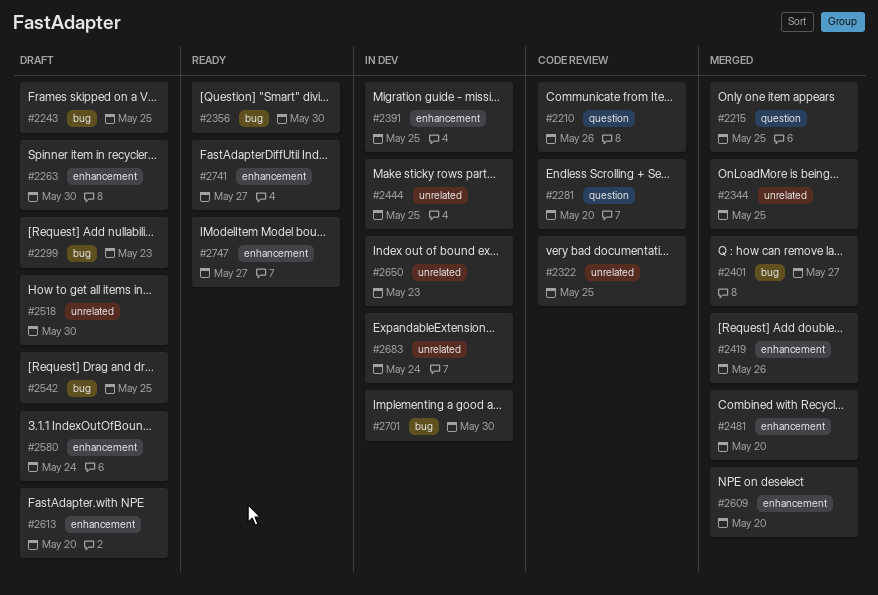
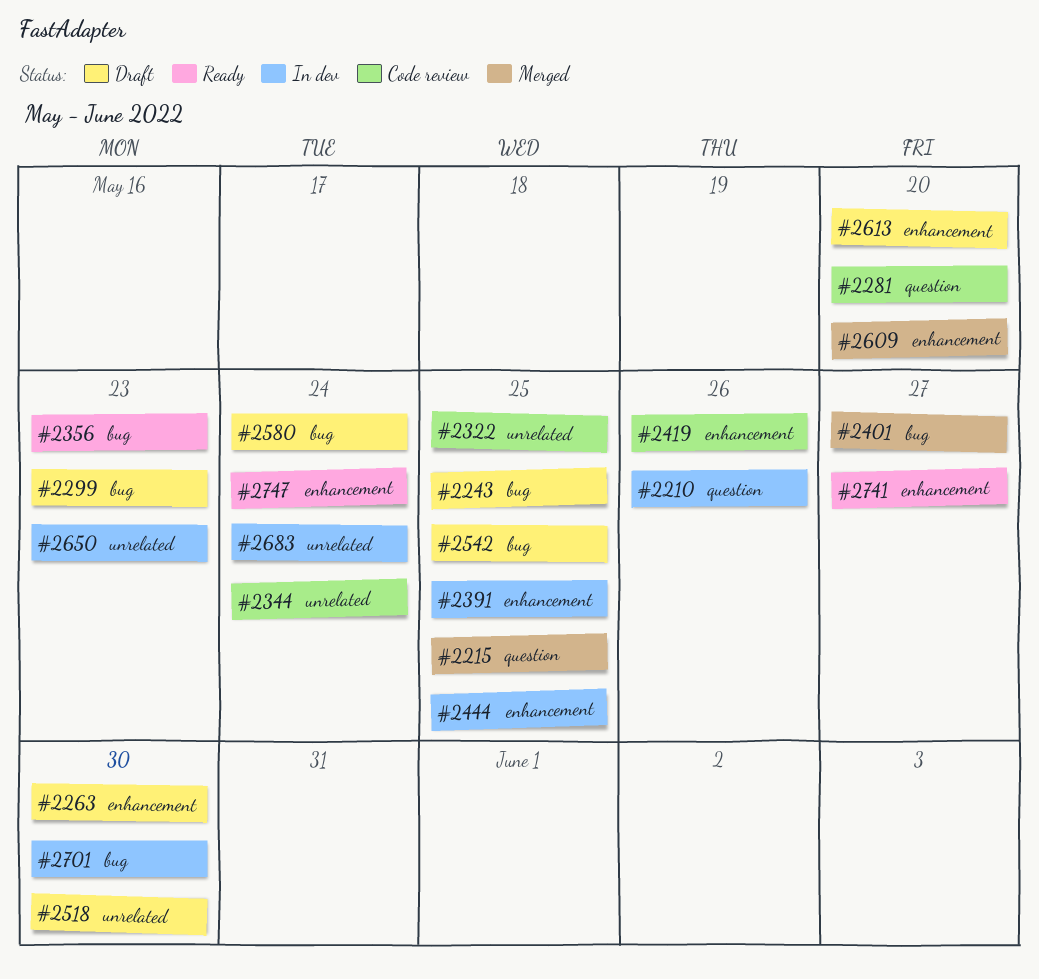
#2210, status: Code review -> In dev
#2344, status: Merged -> Code review
#2344, due: May 25 -> May 24
#2356, due: May 30 -> May 23
#2419, status: Merged -> Code review
#2444, label: unrelated -> enhancement
#2481: present -> none
#2580, label: enhancement -> bug
#2747, due: May 27 -> May 24

